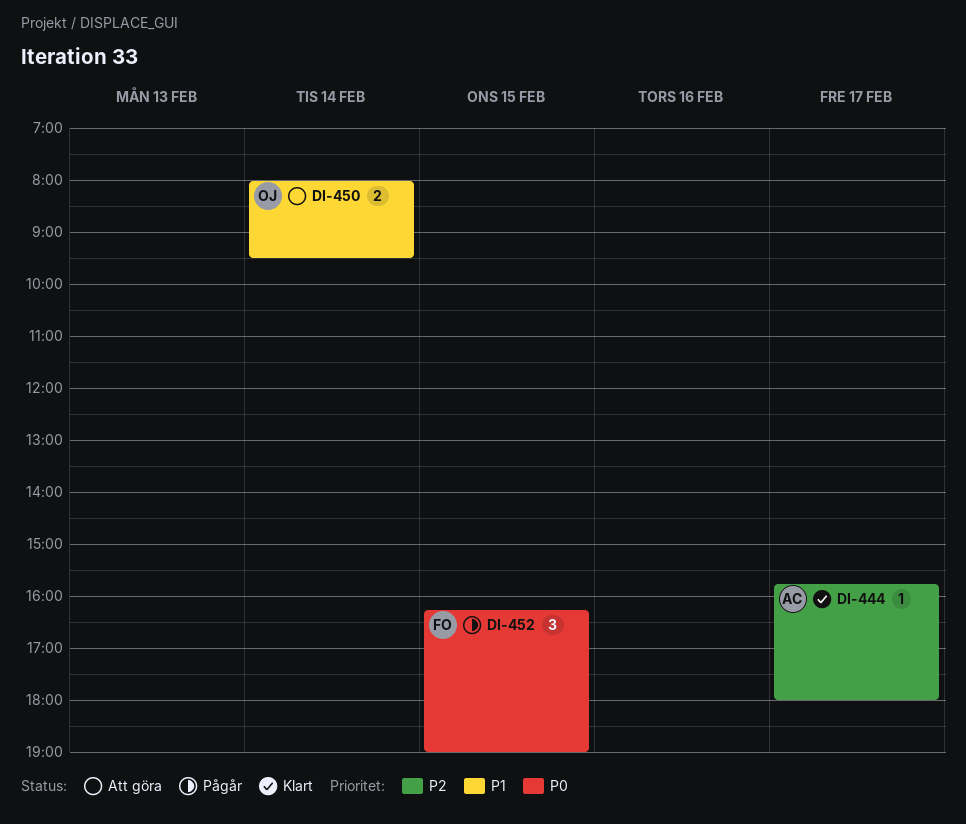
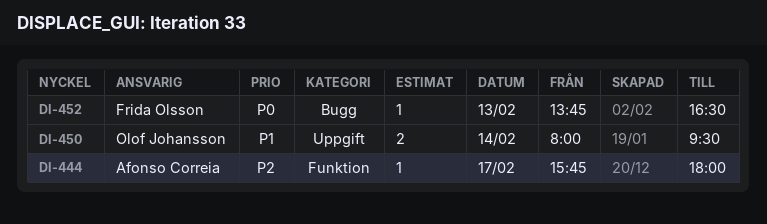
DI-452, estimate: 3 -> 1
DI-452, day: Feb 15 -> Feb 13
DI-452, begins: 16:15 -> 13:45
DI-452, ends: 19:00 -> 16:30

